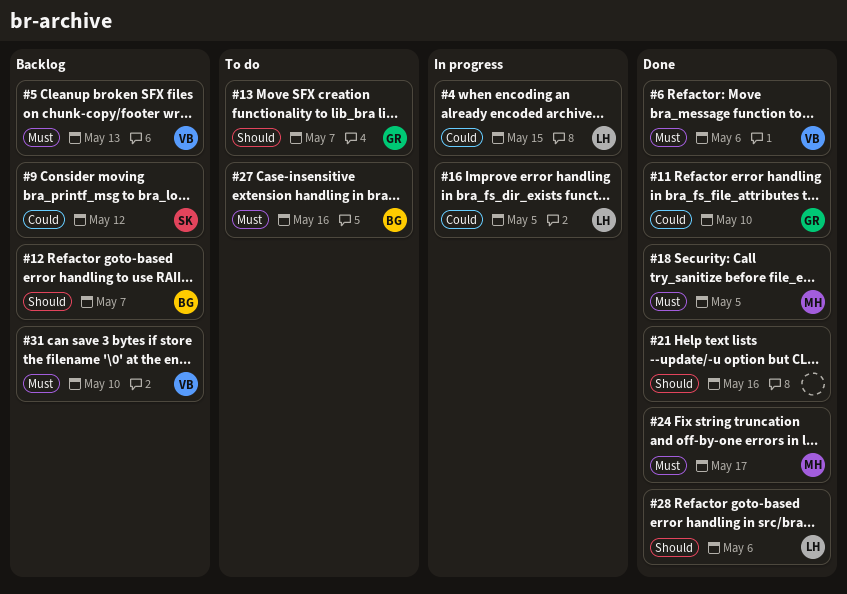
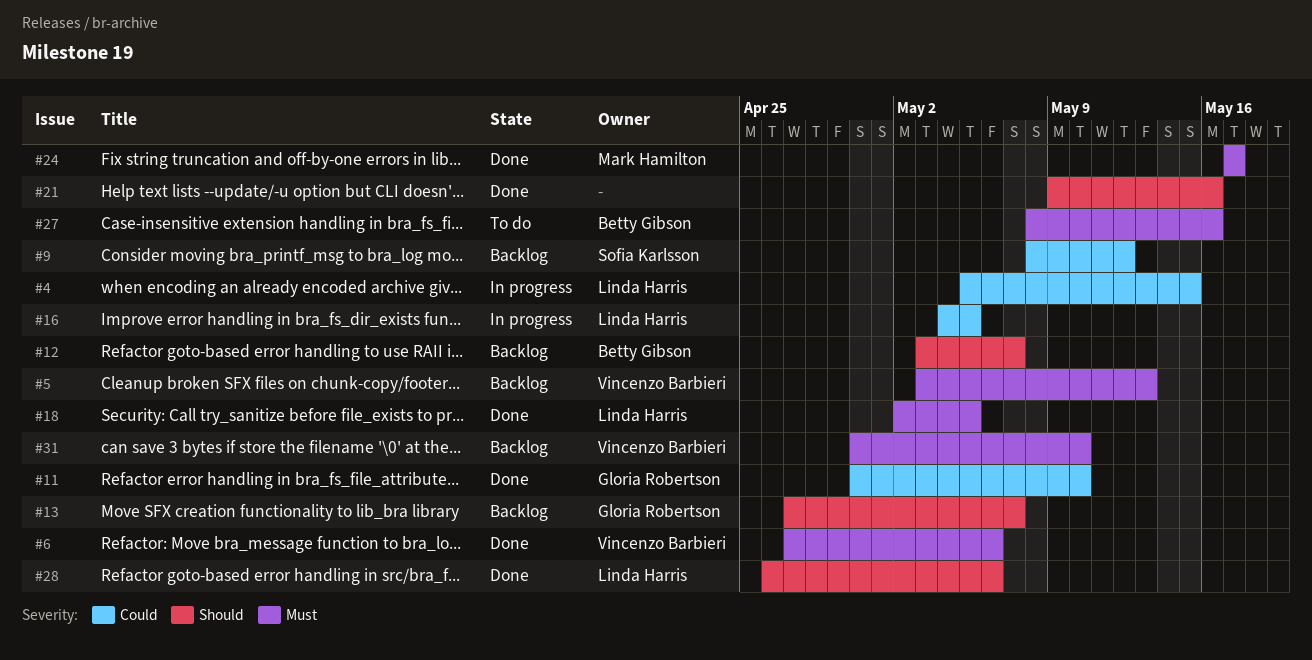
#13, status: To do -> Backlog
#18, owner: Mark Hamilton -> Linda Harris

